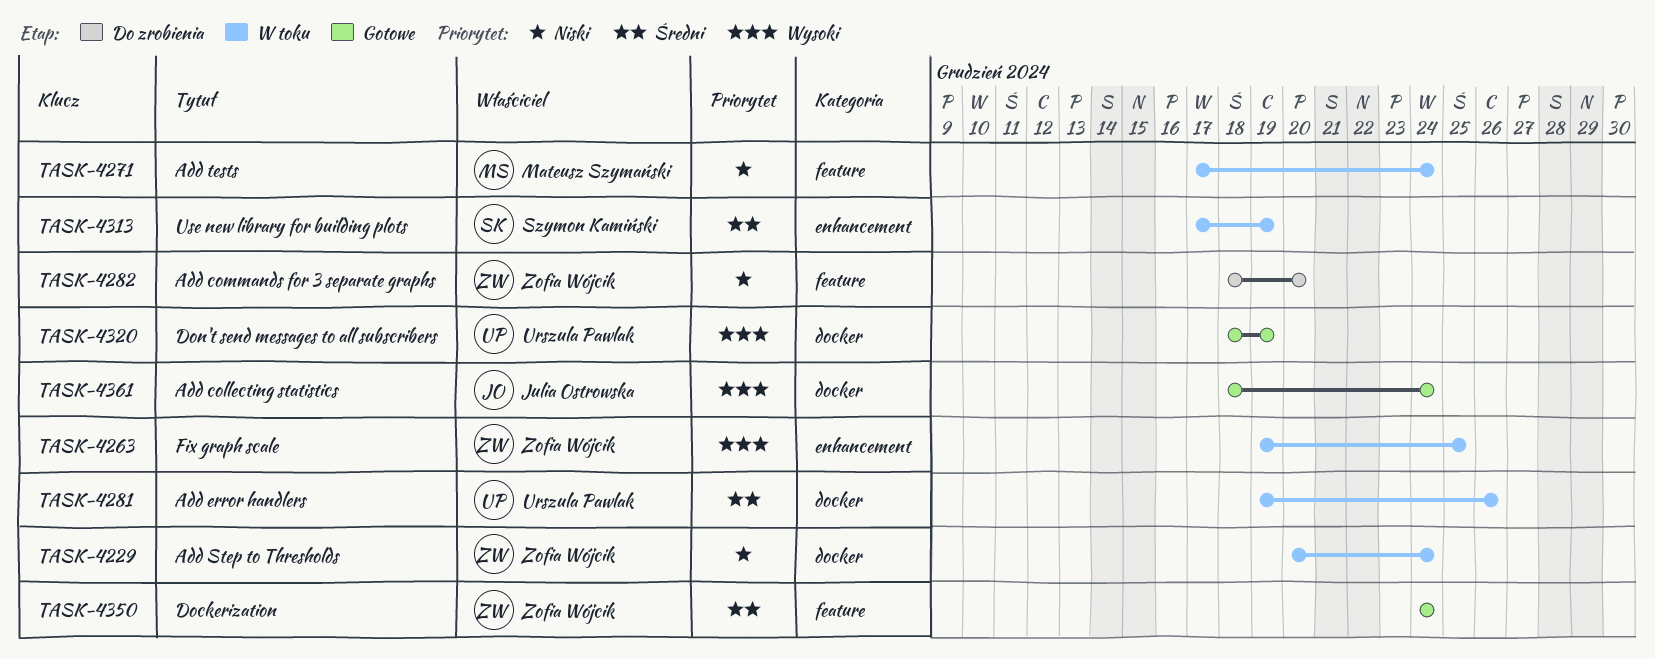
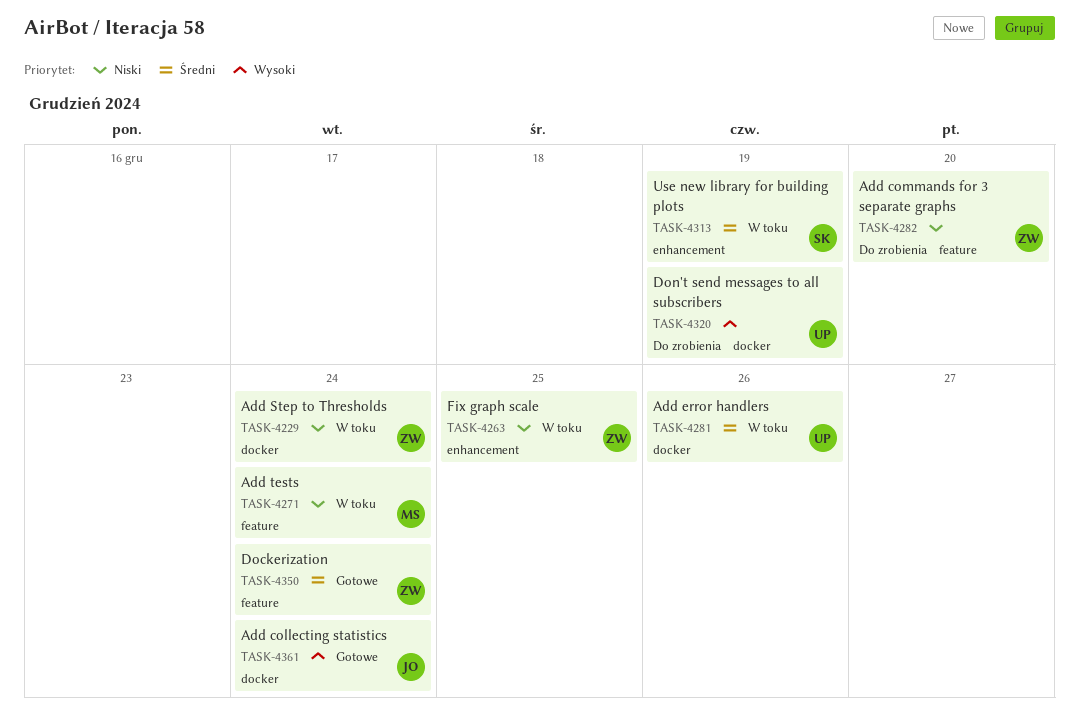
TASK-4263, priority: Wysoki -> Niski
TASK-4320, status: Gotowe -> Do zrobienia

